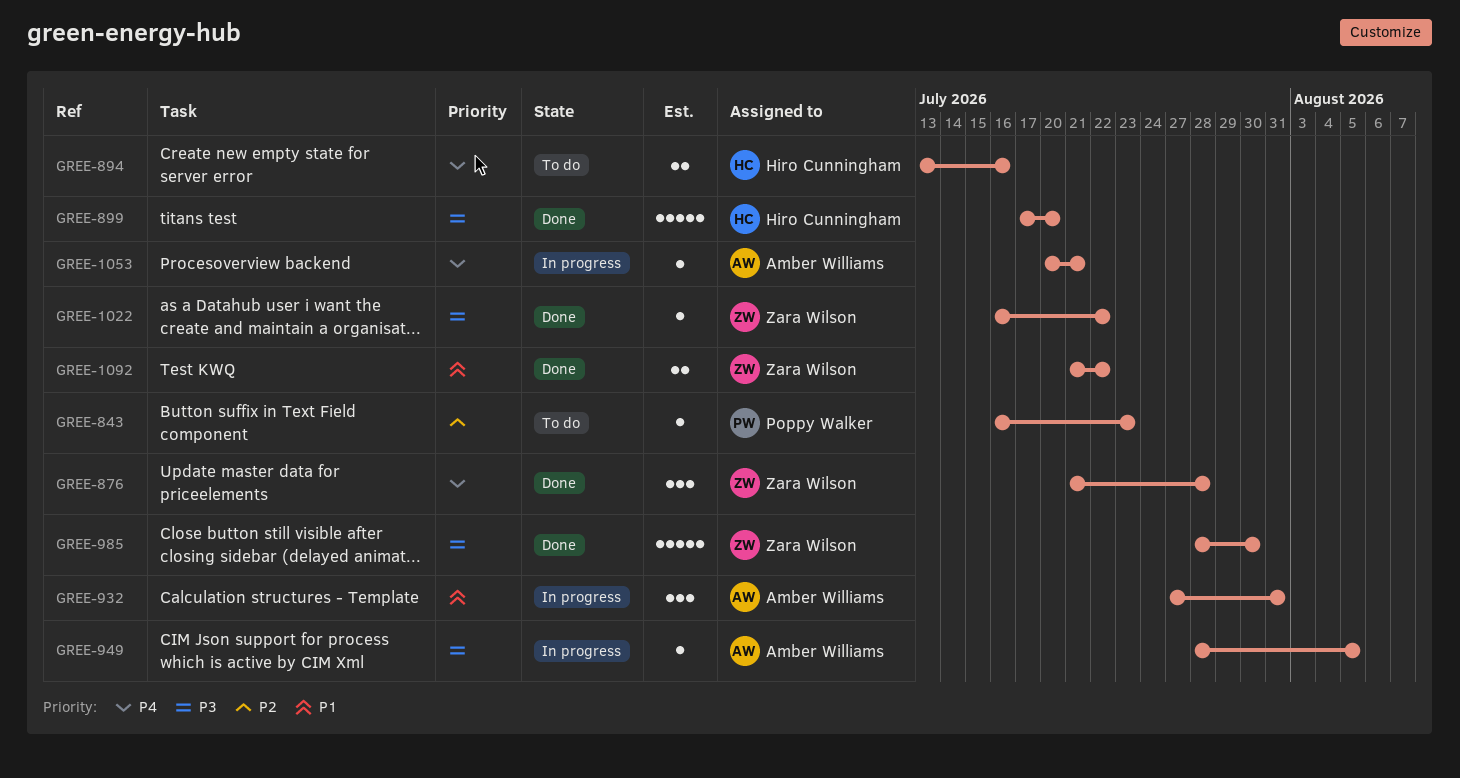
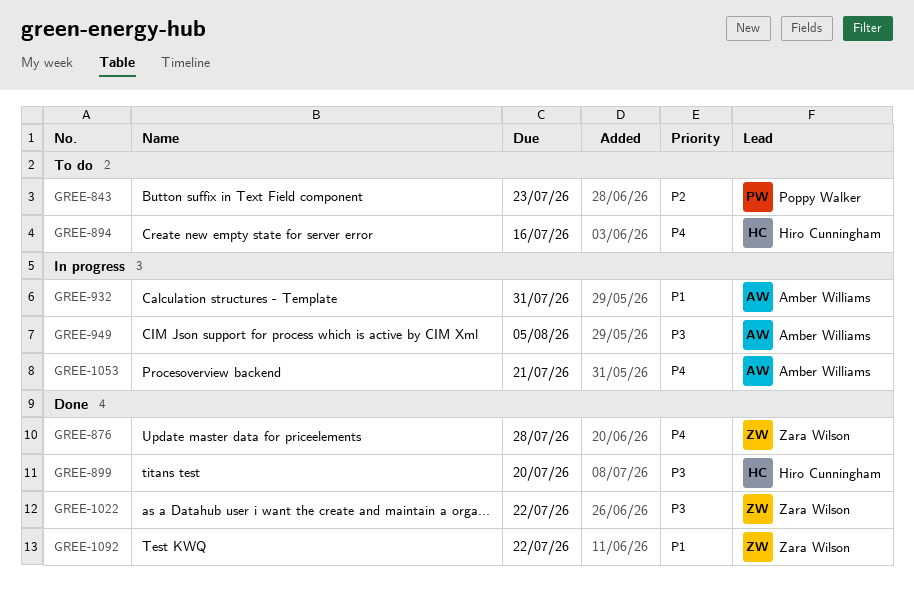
GREE-985: present -> none

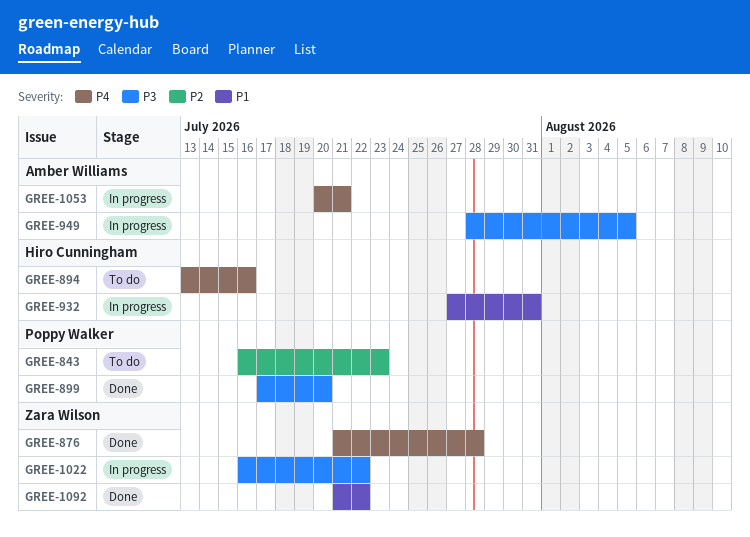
GREE-899, owner: Hiro Cunningham -> Poppy Walker
GREE-932, owner: Amber Williams -> Hiro Cunningham
GREE-1022, status: Done -> In progress

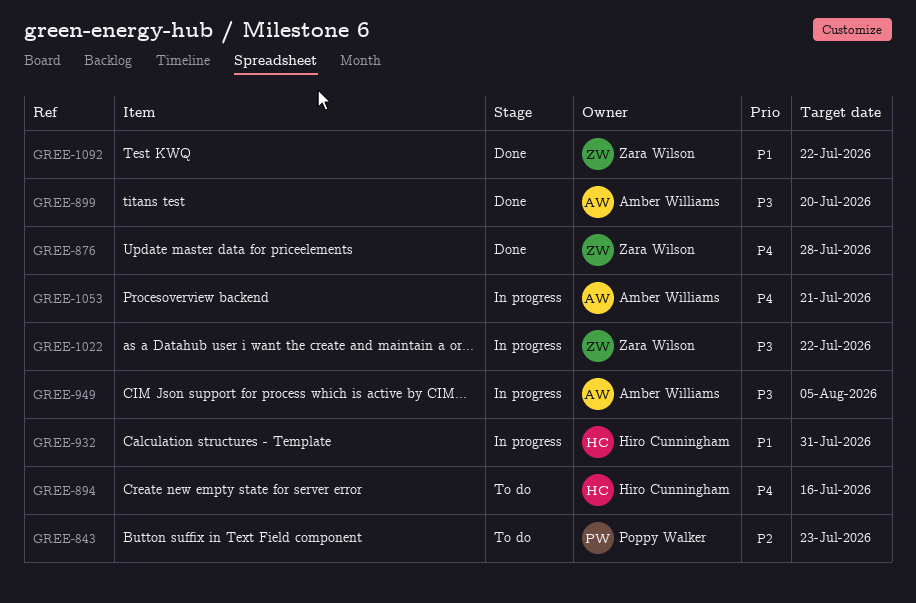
GREE-899, owner: Poppy Walker -> Amber Williams

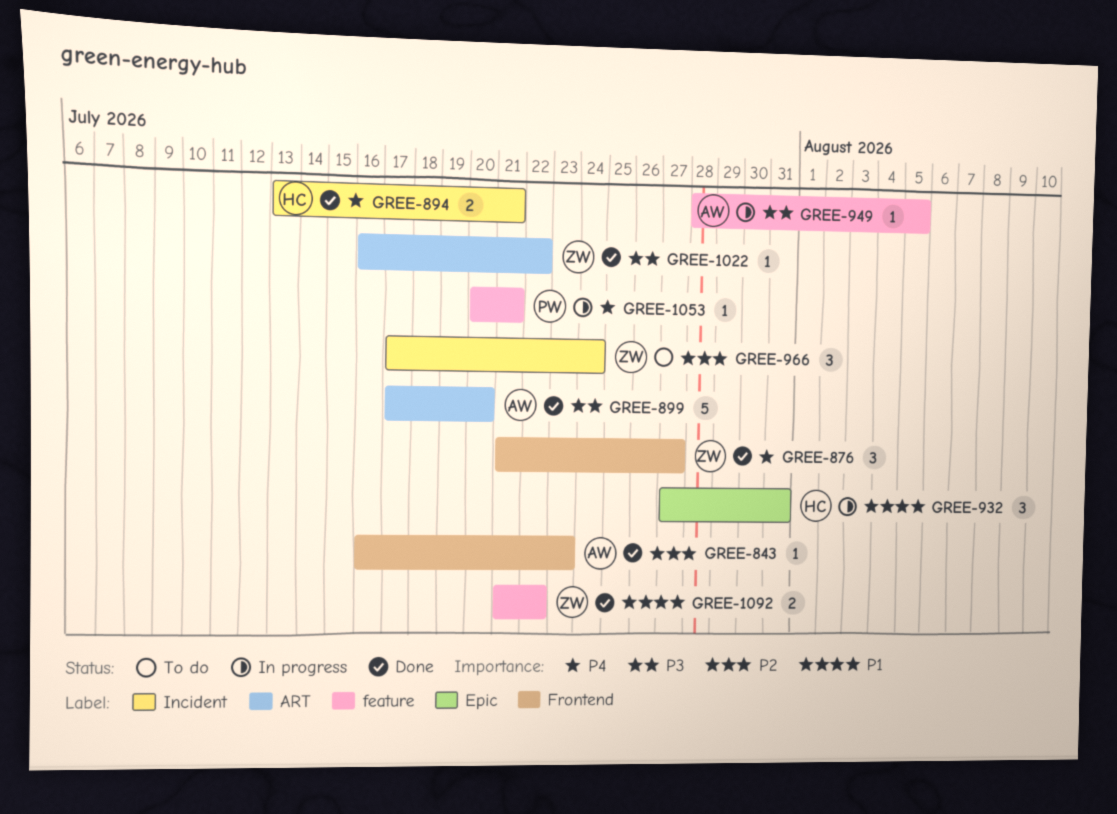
GREE-843, status: To do -> Done
GREE-843, owner: Poppy Walker -> Amber Williams
GREE-876, due: Jul 28 -> Jul 27
GREE-894, status: To do -> Done
GREE-894, due: Jul 16 -> Jul 21
GREE-966: none -> present
GREE-1022, status: In progress -> Done
GREE-1053, owner: Amber Williams -> Poppy Walker

